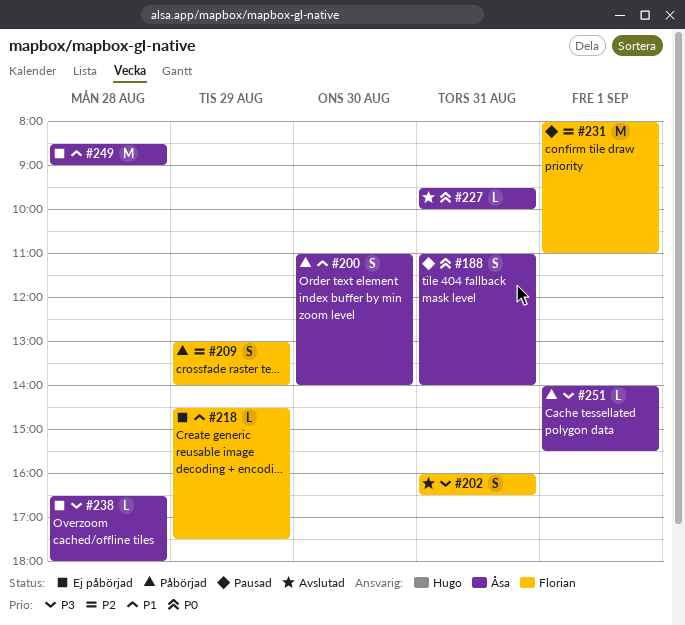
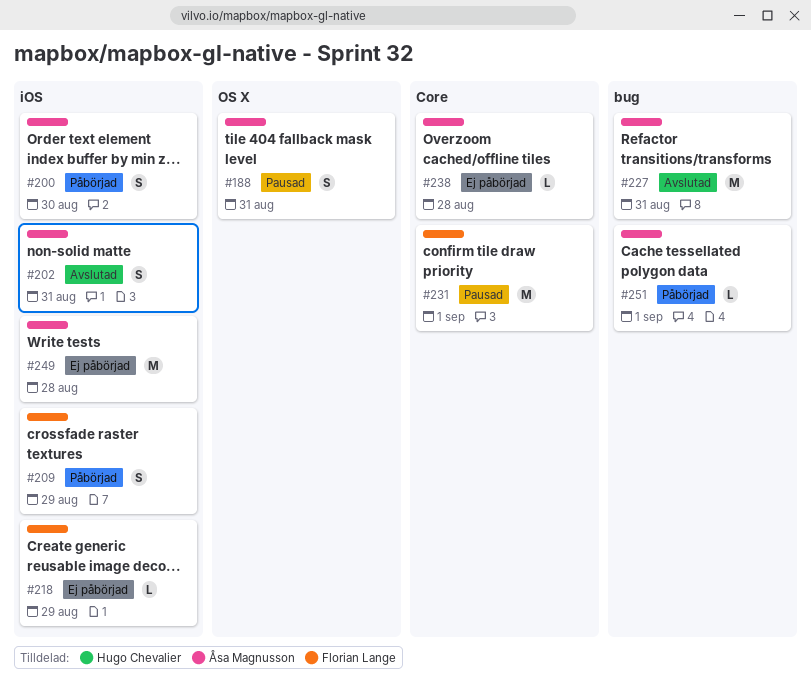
#202, owner: Florian Lange -> Åsa Magnusson
#227, estimate: L -> M

